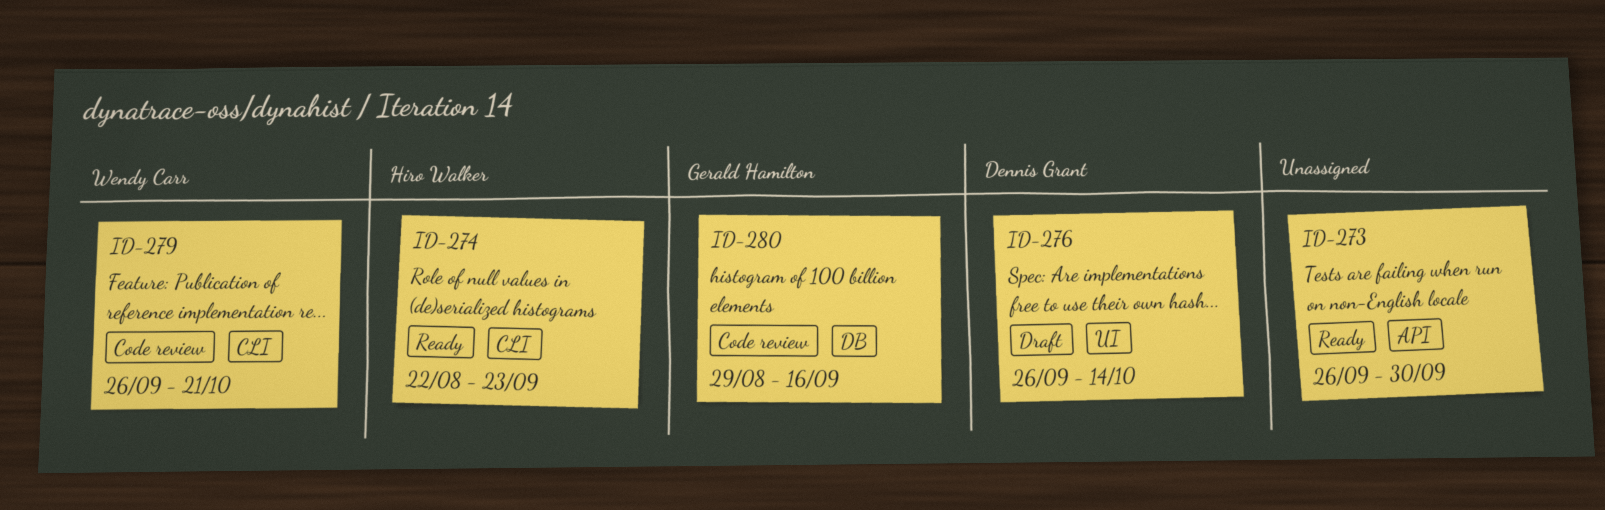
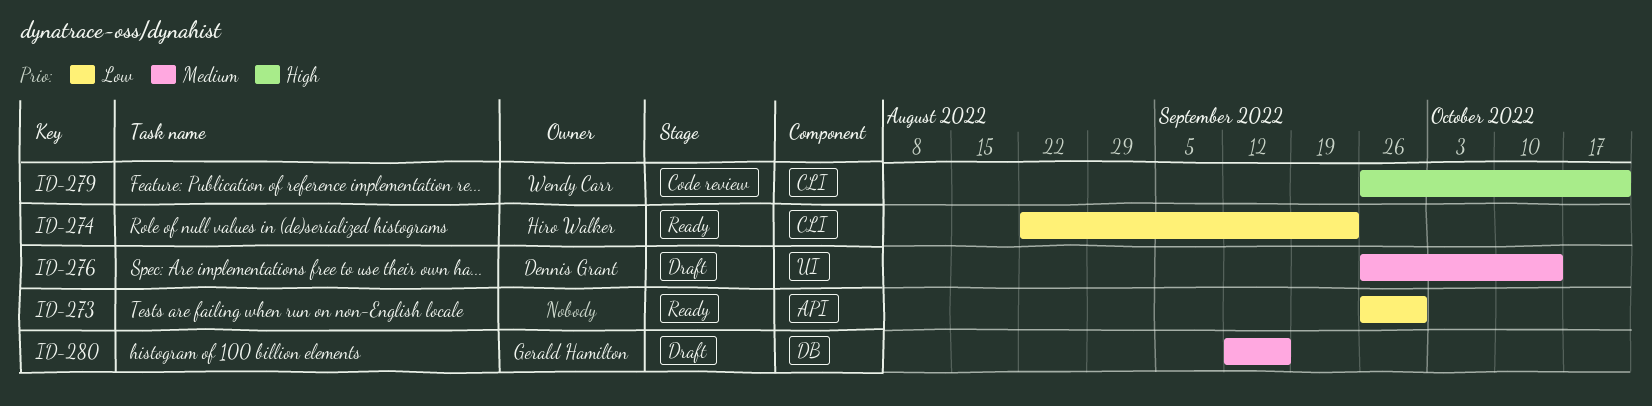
ID-280, status: Code review -> Draft
ID-280, start: Aug 29 -> Sep 12

